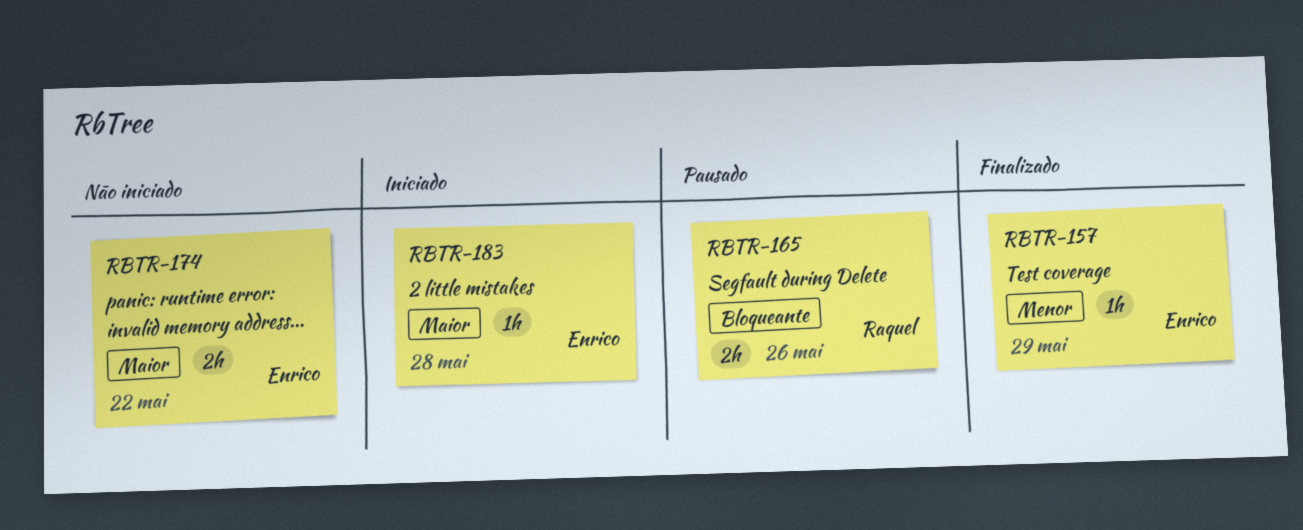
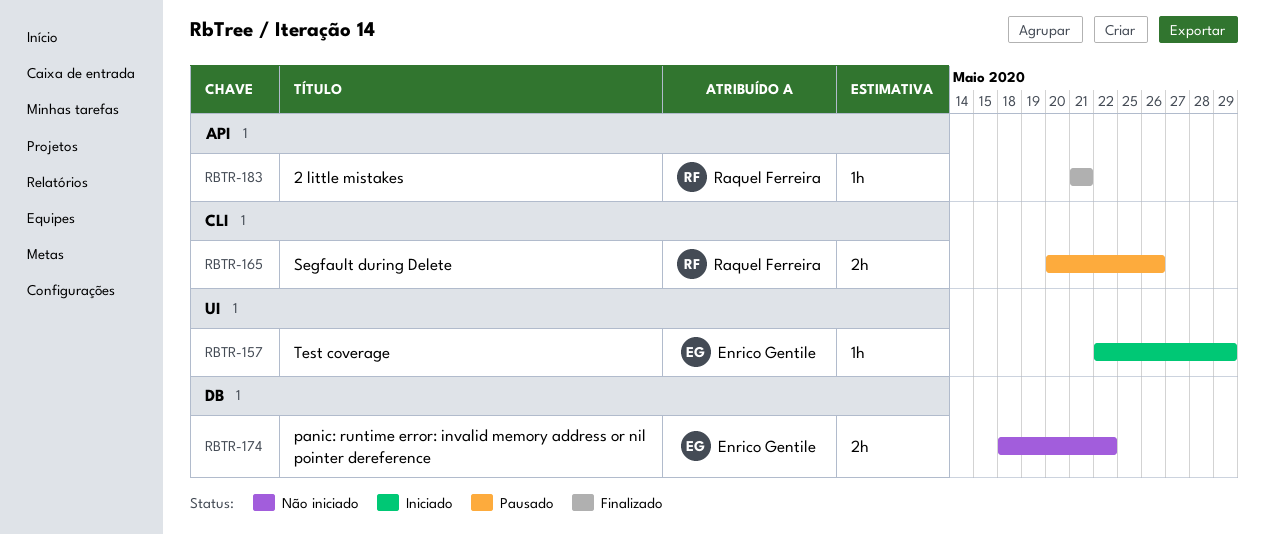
RBTR-157, status: Finalizado -> Iniciado
RBTR-183, status: Iniciado -> Finalizado
RBTR-183, owner: Enrico Gentile -> Raquel Ferreira
RBTR-183, due: May 28 -> May 21

